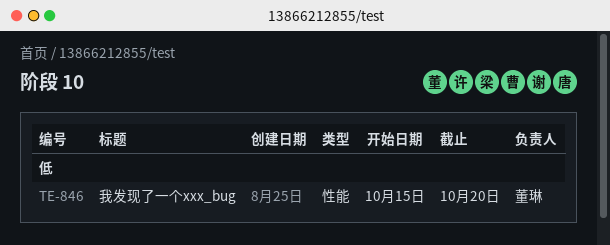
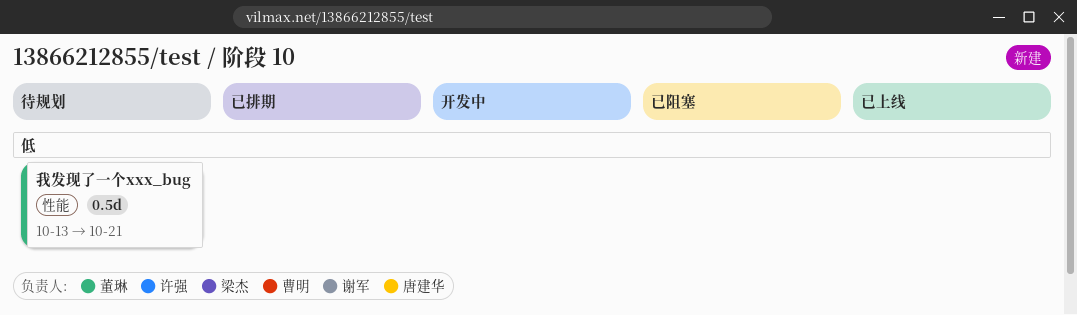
我发现了一个xxx_bug, start: Oct 15 -> Oct 13
我发现了一个xxx_bug, due: Oct 20 -> Oct 21

